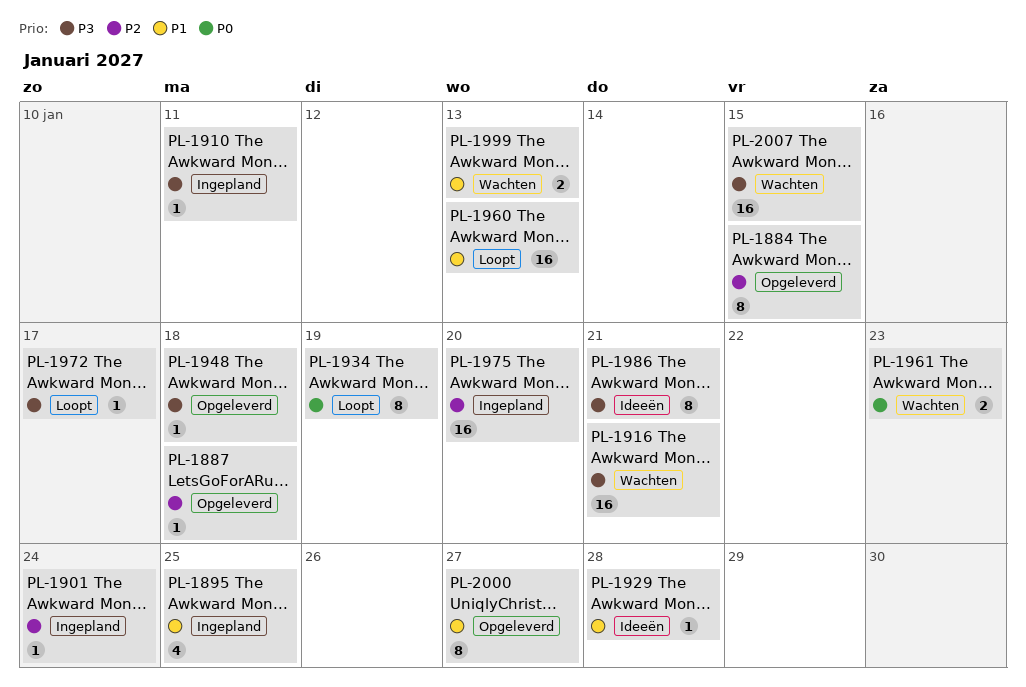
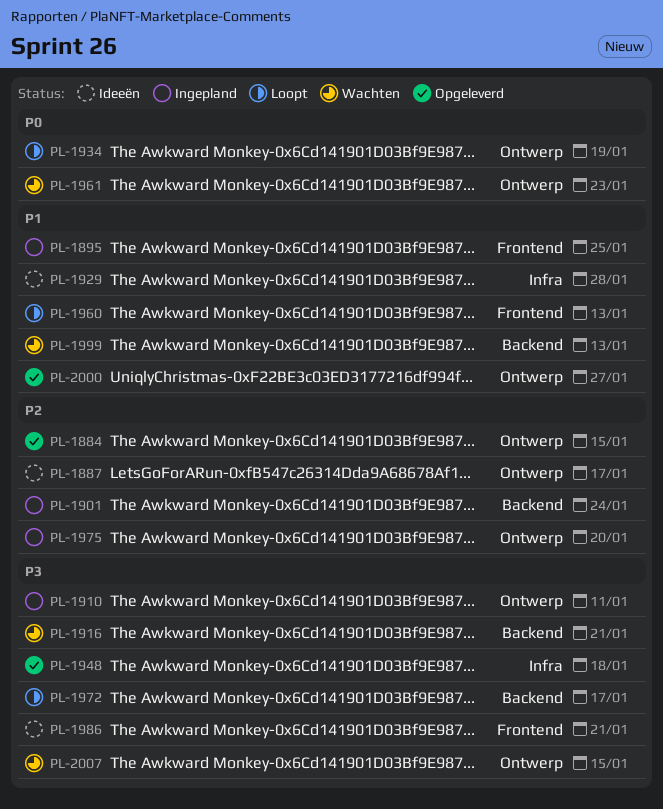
PL-1887, status: Opgeleverd -> Ideeën
PL-1887, due: Jan 18 -> Jan 17

